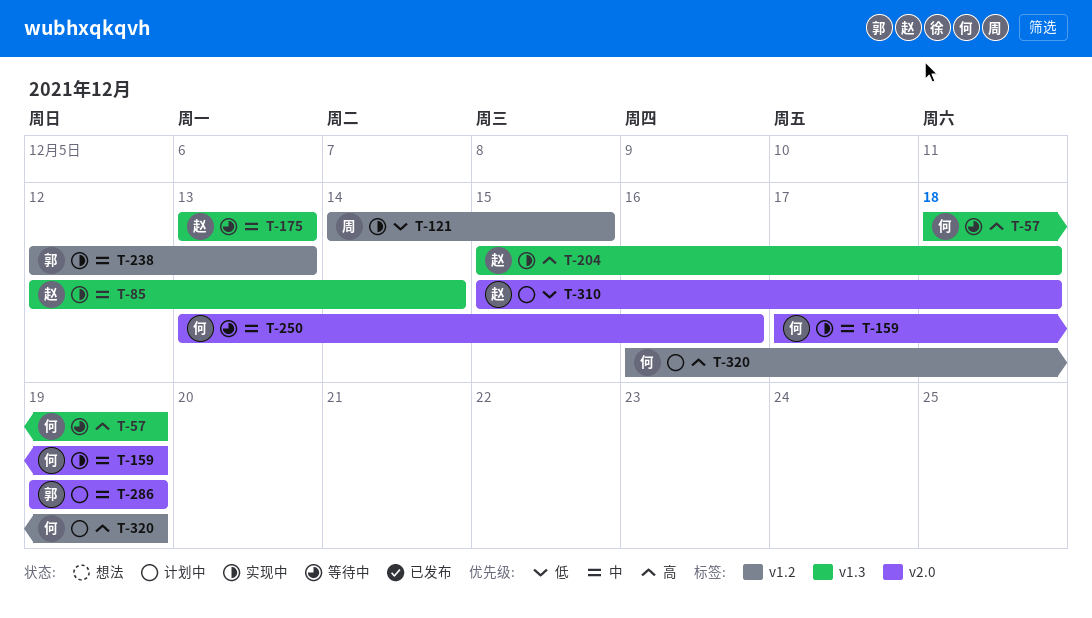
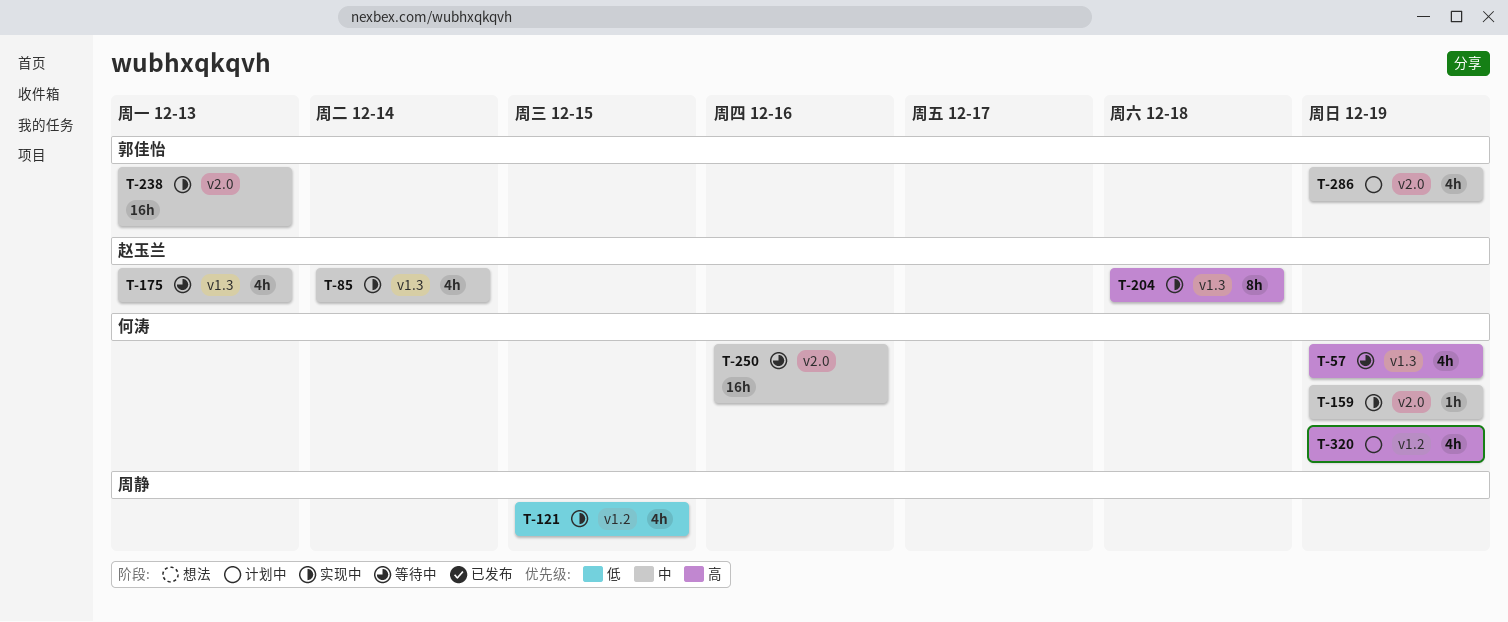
T-238, label: v1.2 -> v2.0
T-310: present -> none

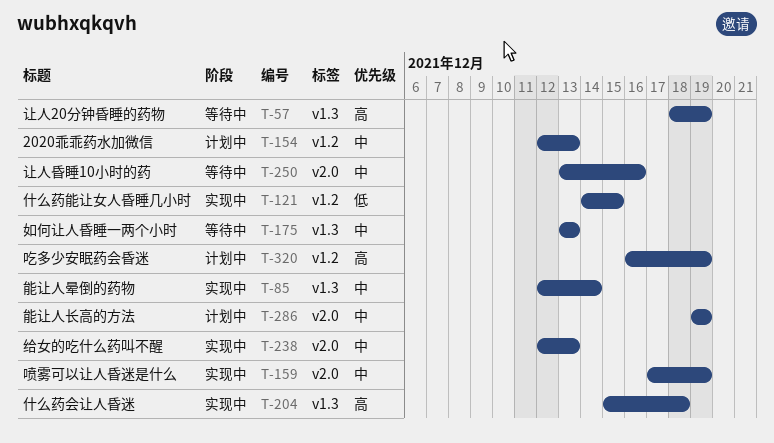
T-154: none -> present

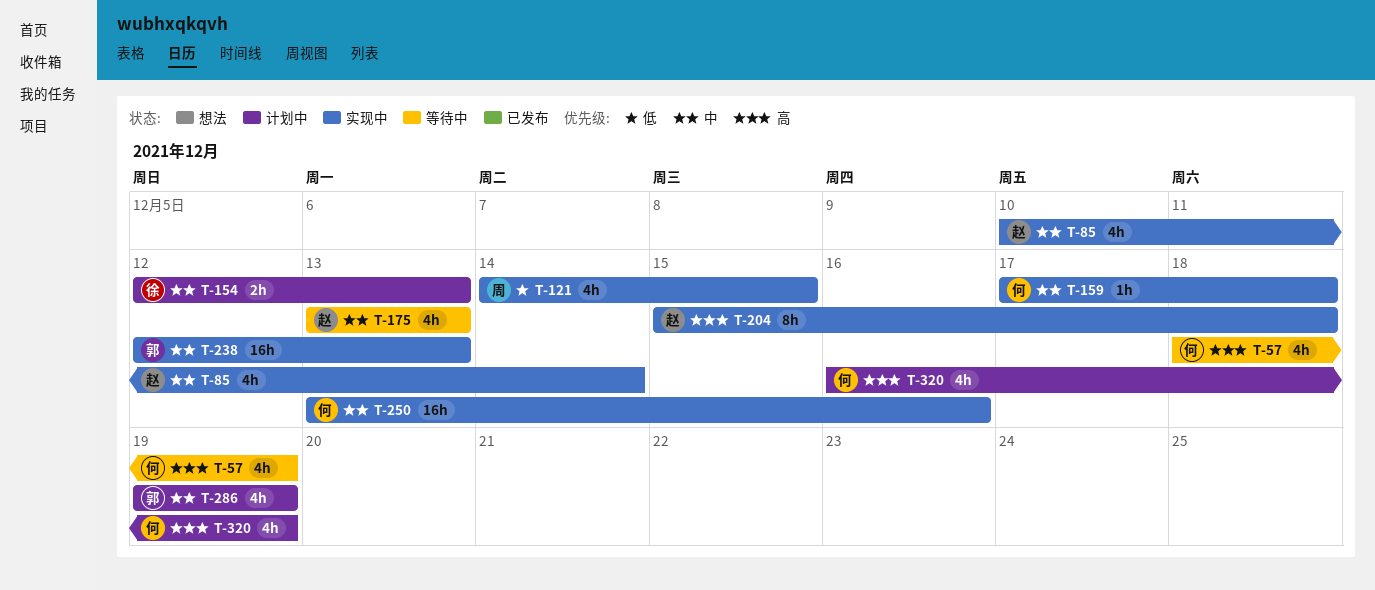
T-85, start: Dec 12 -> Dec 10
T-159, due: Dec 19 -> Dec 18
T-250, status: 等待中 -> 实现中

